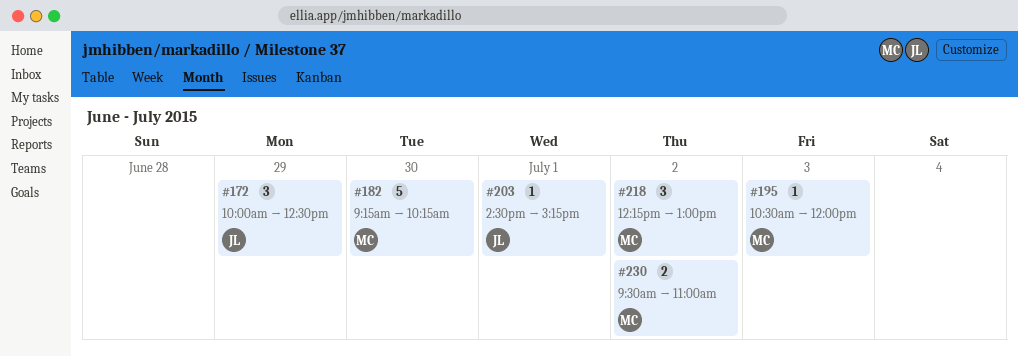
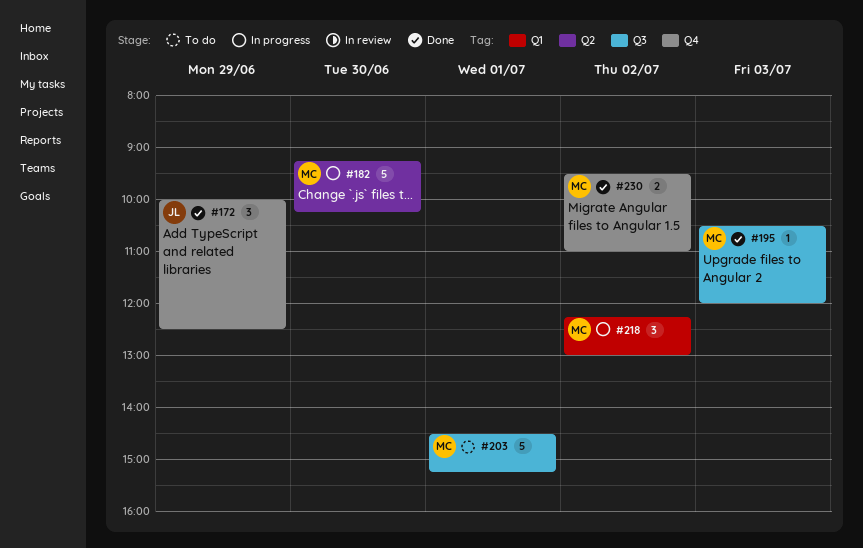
#203, owner: JL -> MC
#203, estimate: 1 -> 5

